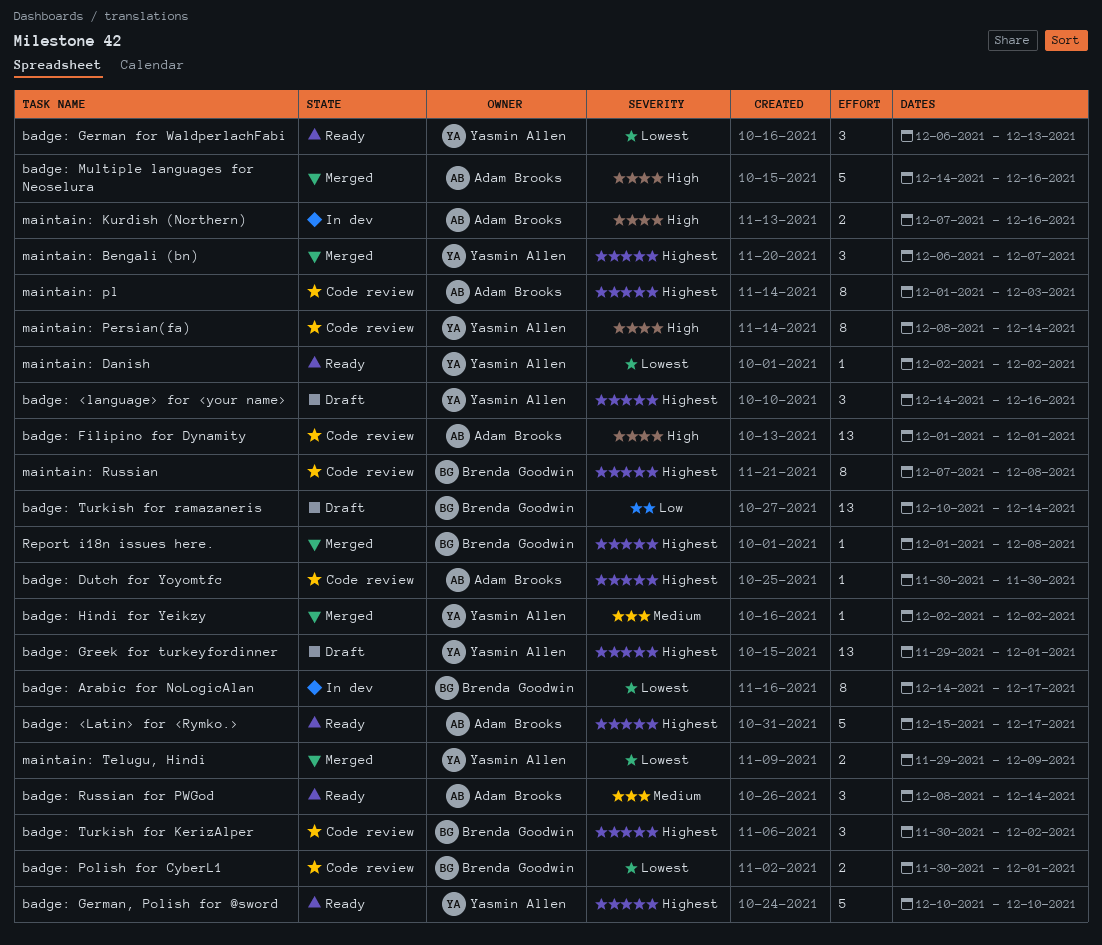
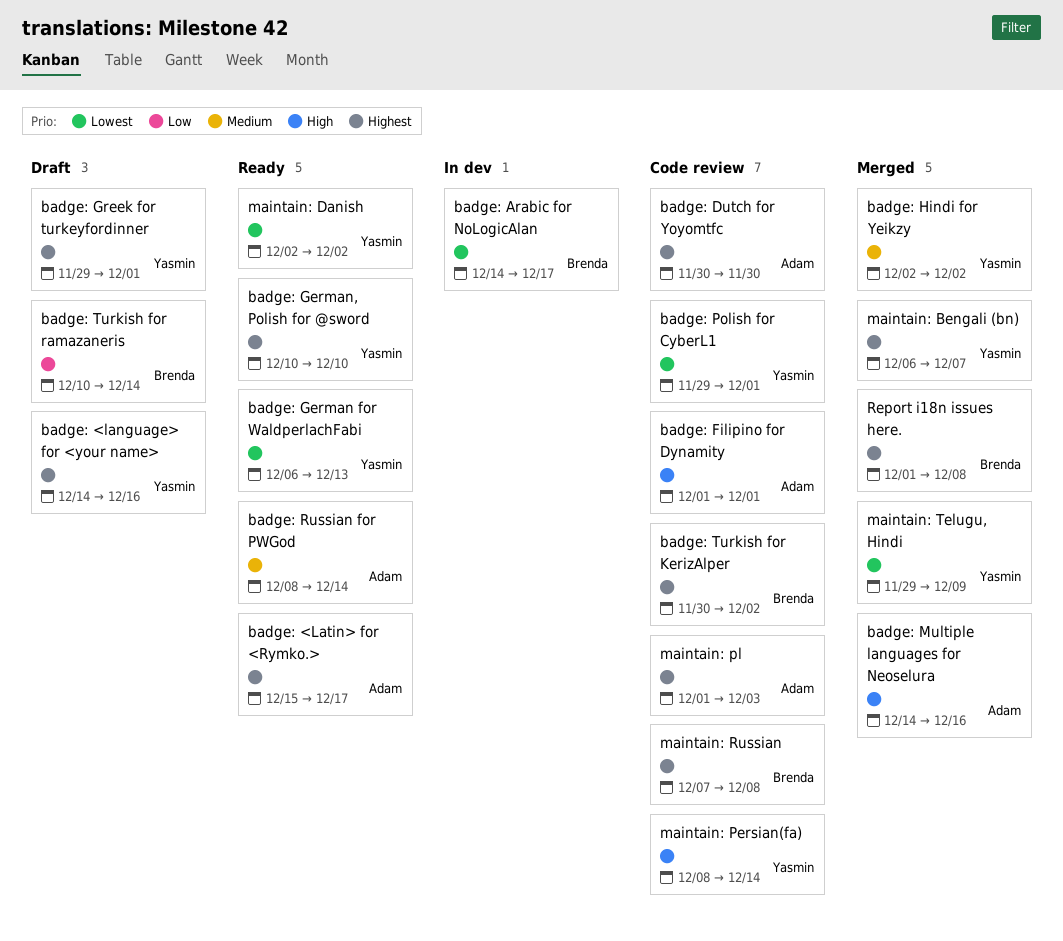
badge: Polish for CyberL1, owner: Brenda Goodwin -> Yasmin Allen
badge: Polish for CyberL1, start: Nov 30 -> Nov 29
maintain: Kurdish (Northern): present -> none

